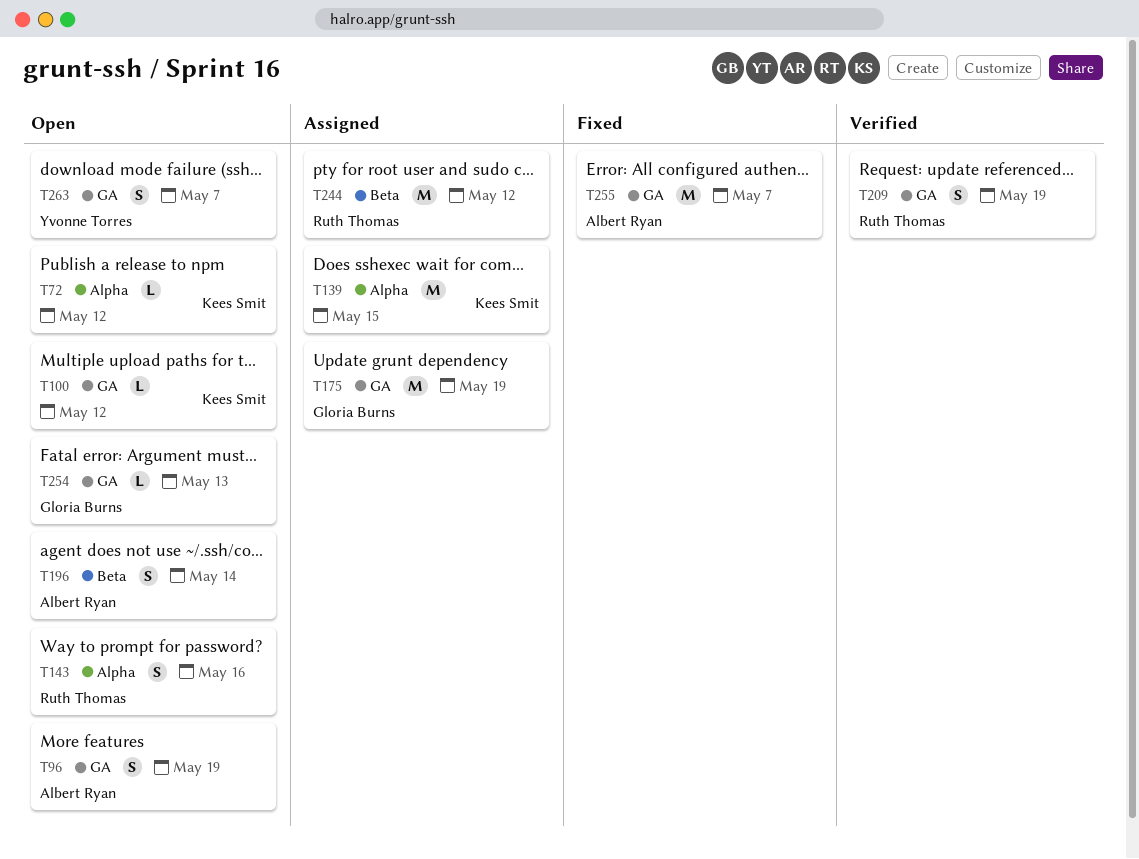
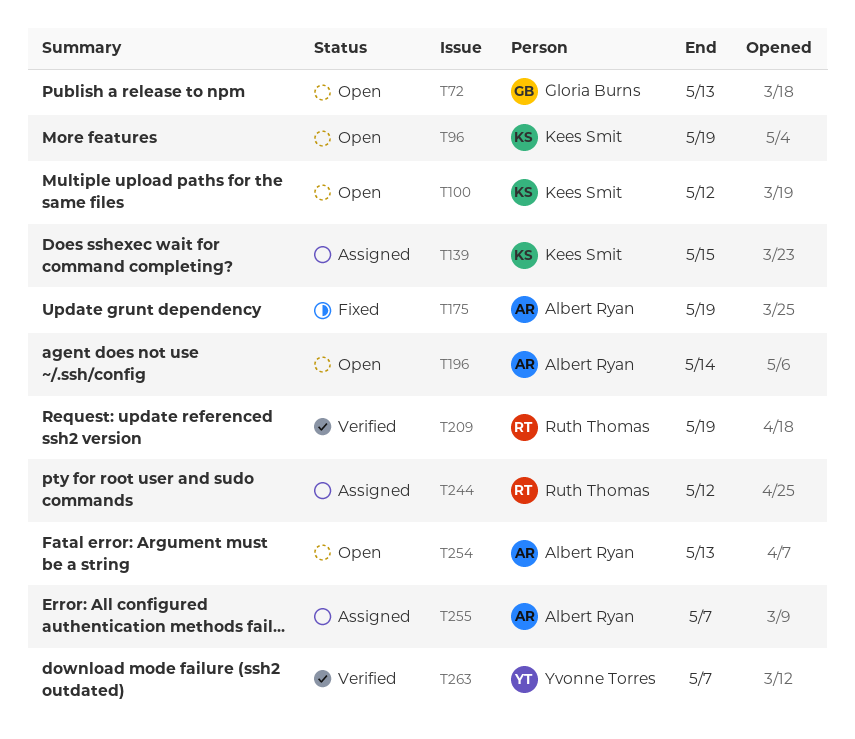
T72, owner: Kees Smit -> Gloria Burns
T72, due: May 12 -> May 13
T96, owner: Albert Ryan -> Kees Smit
T143: present -> none
T175, status: Assigned -> Fixed
T175, owner: Gloria Burns -> Albert Ryan
T254, owner: Gloria Burns -> Albert Ryan
T255, status: Fixed -> Assigned
T263, status: Open -> Verified

